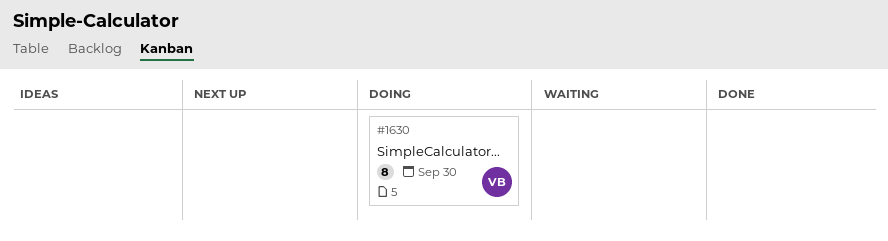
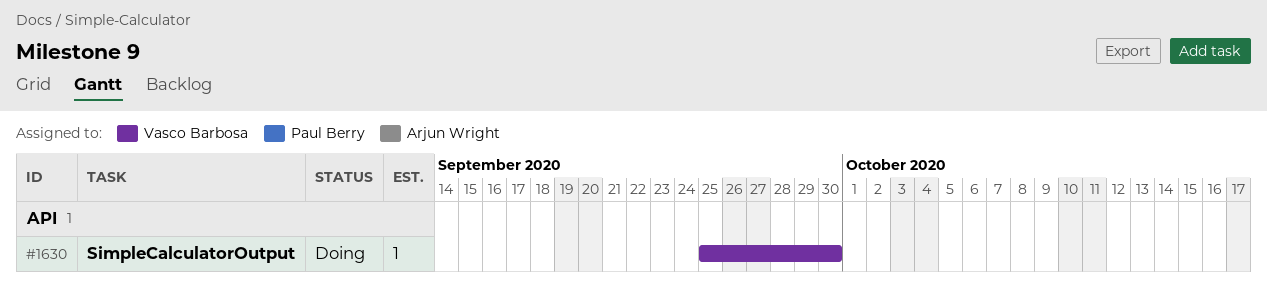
#1630, estimate: 8 -> 1

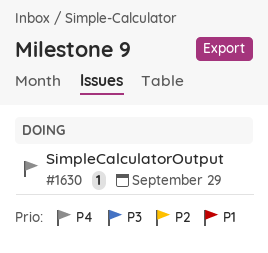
#1630, due: Sep 30 -> Sep 29

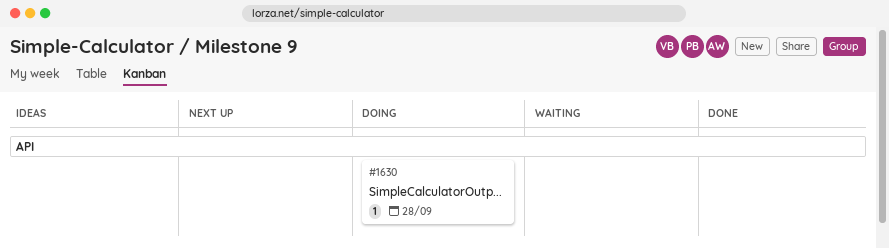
#1630, due: Sep 29 -> Sep 28

